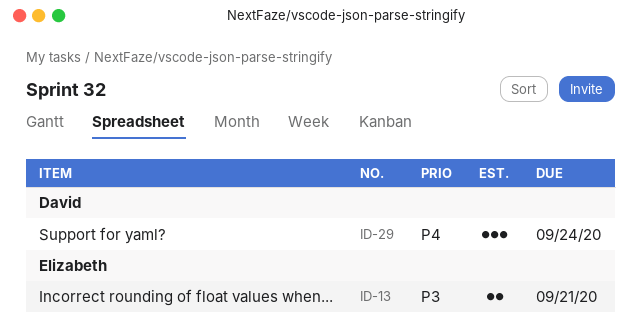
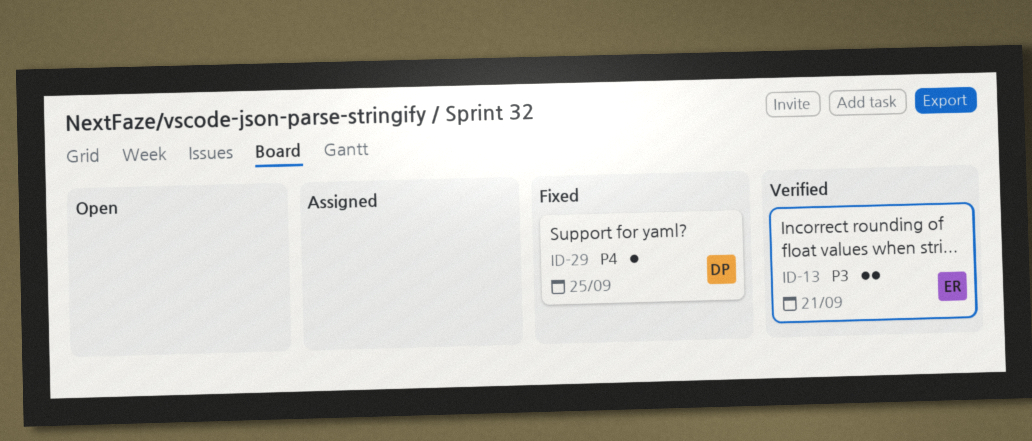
ID-29, estimate: 3 -> 1
ID-29, due: Sep 24 -> Sep 25

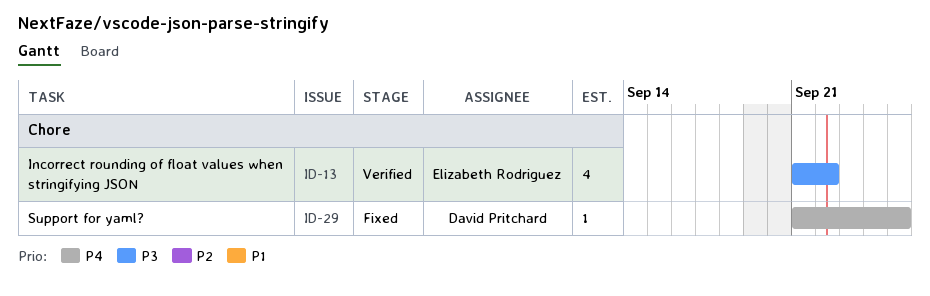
ID-13, estimate: 2 -> 4
ID-13, due: Sep 21 -> Sep 22

